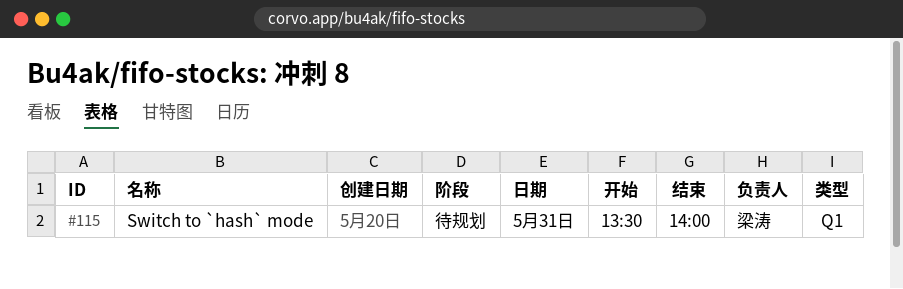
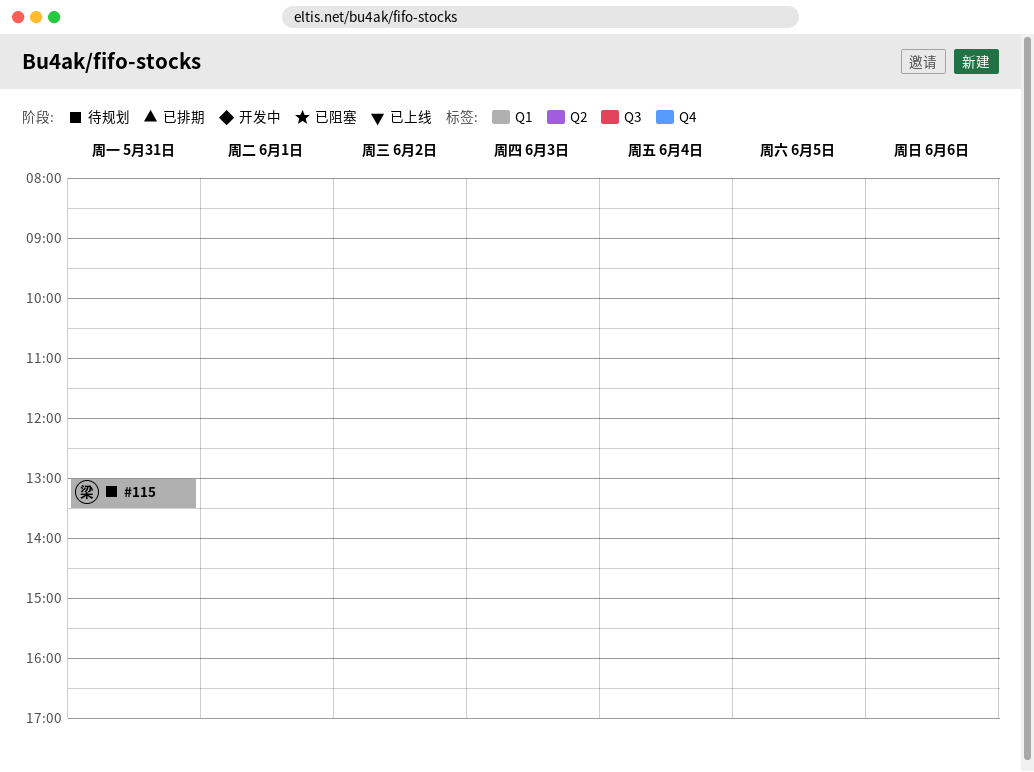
#115, begins: 13:30 -> 13:00
#115, ends: 14:00 -> 13:30

